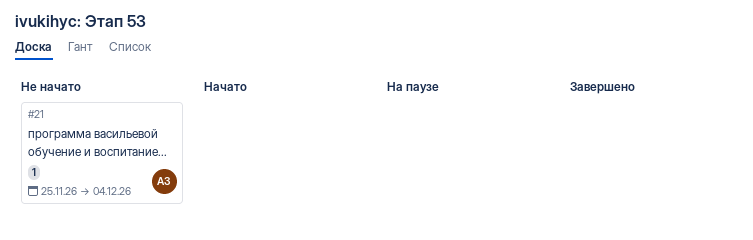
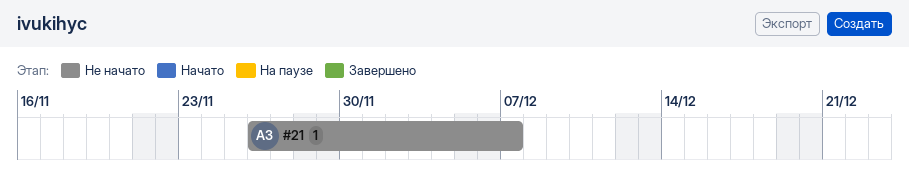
#21, start: Nov 25 -> Nov 26
#21, due: Dec 4 -> Dec 7

